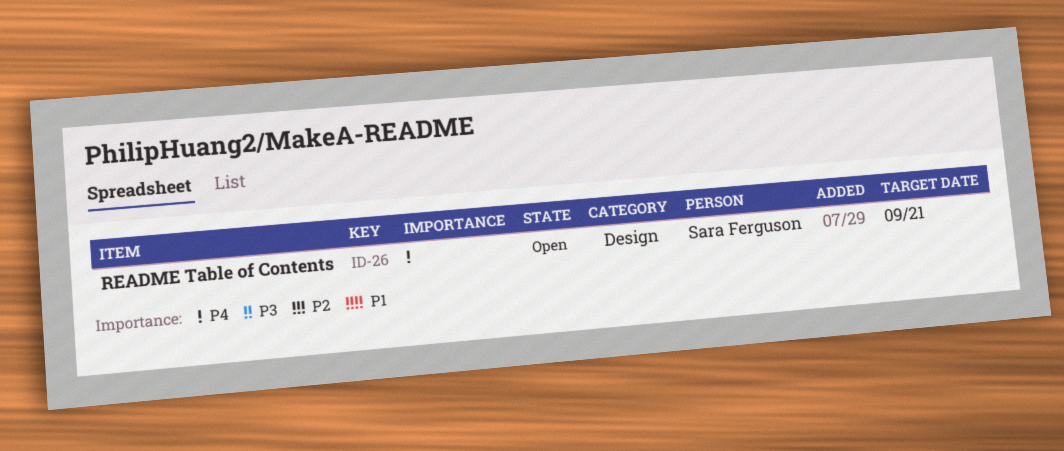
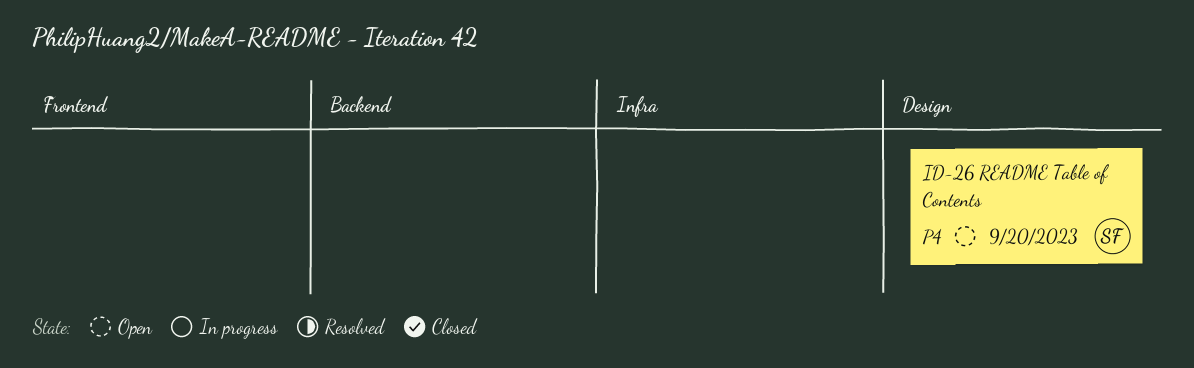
ID-26, due: Sep 21 -> Sep 20

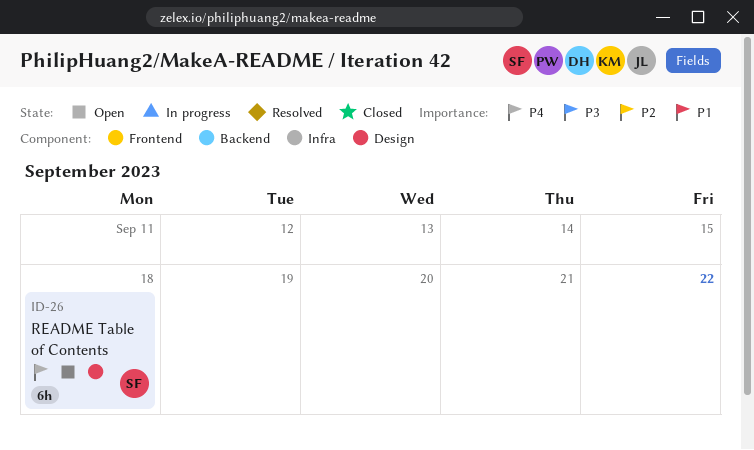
ID-26, due: Sep 20 -> Sep 18

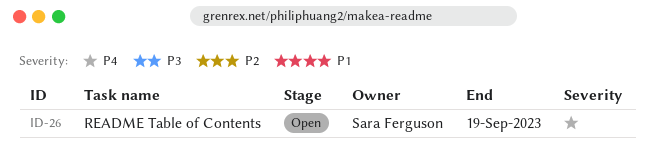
ID-26, due: Sep 18 -> Sep 19

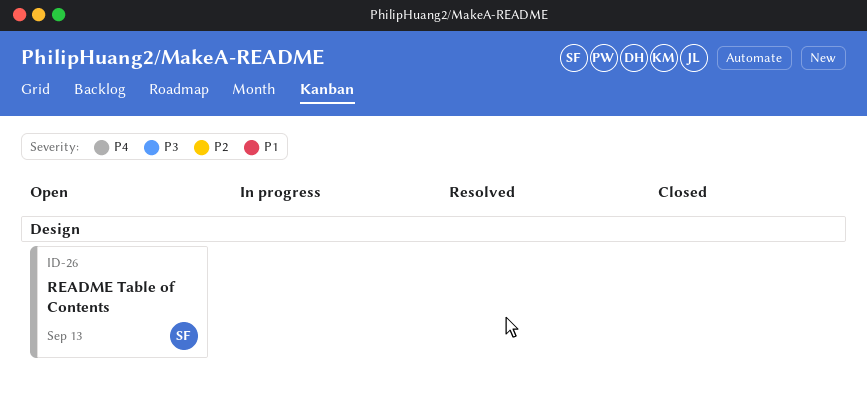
ID-26, due: Sep 19 -> Sep 13

